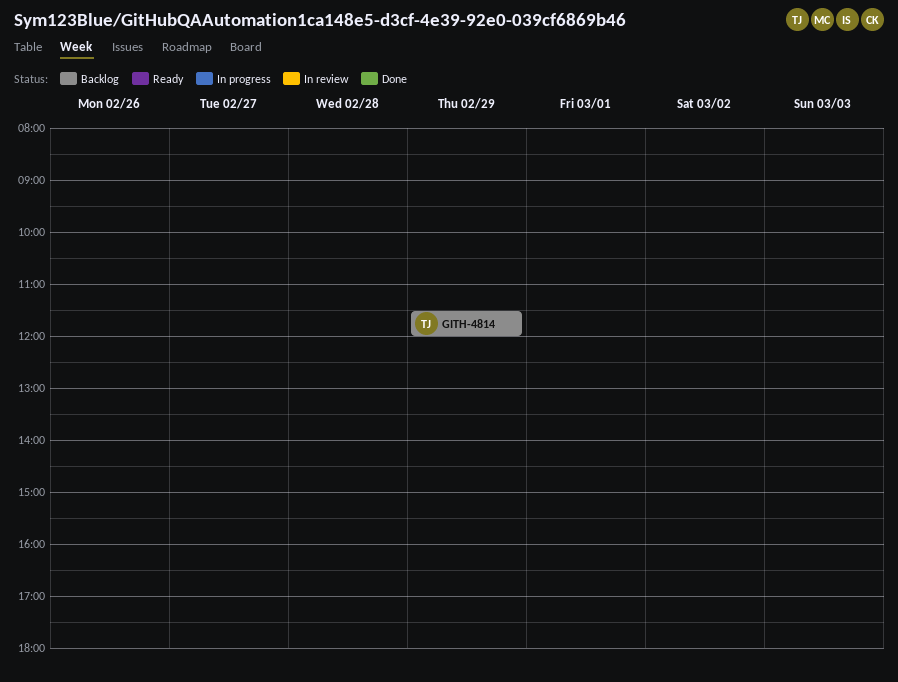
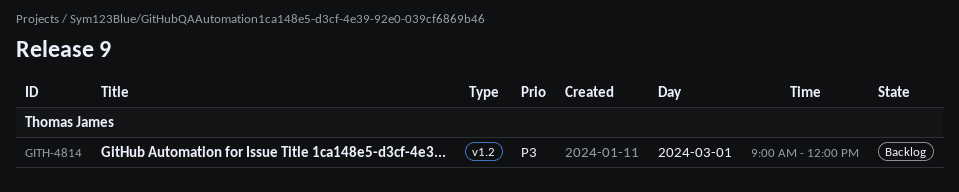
GITH-4814, day: Feb 29 -> Mar 1
GITH-4814, begins: 11:30 -> 09:00

